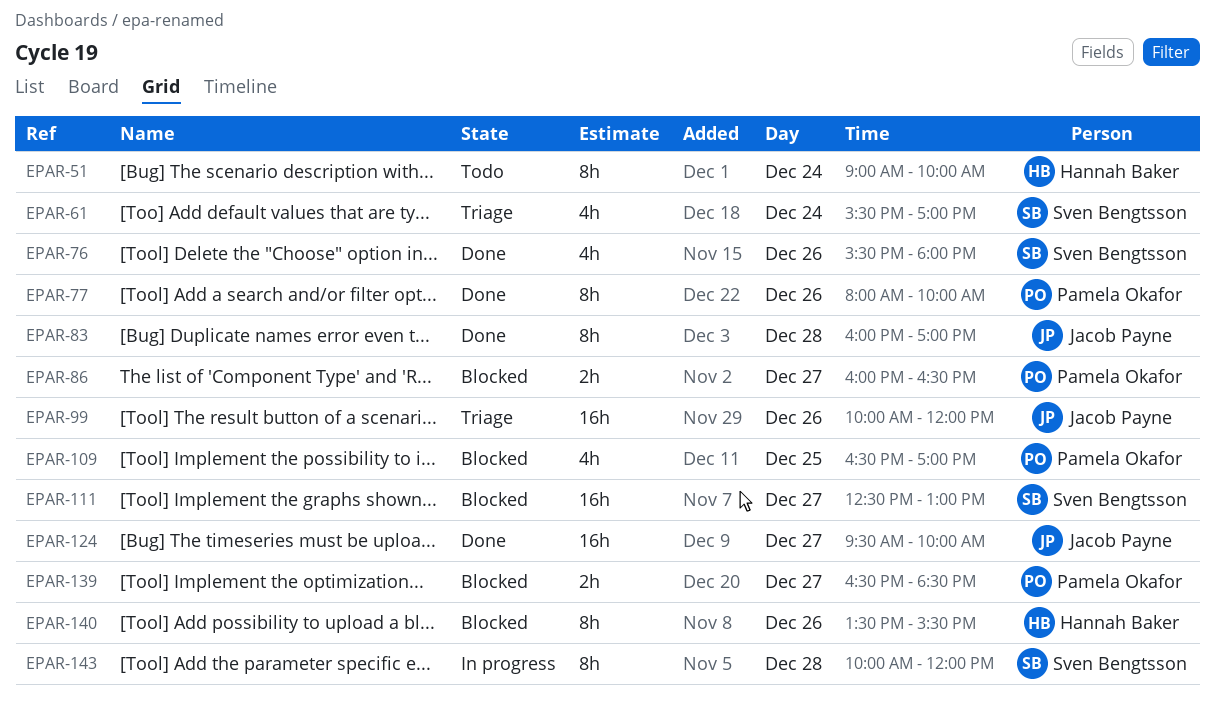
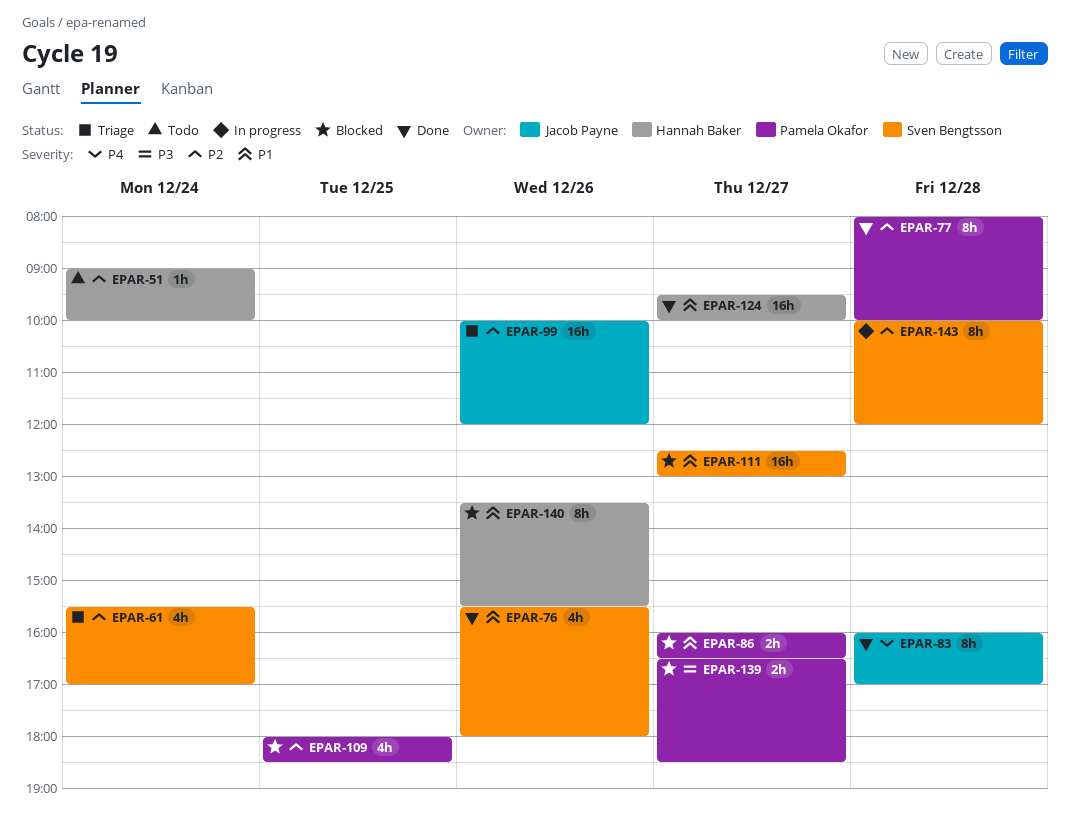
EPAR-51, estimate: 8h -> 1h
EPAR-77, day: Dec 26 -> Dec 28
EPAR-109, begins: 16:30 -> 18:00
EPAR-109, ends: 17:00 -> 18:30
EPAR-124, owner: Jacob Payne -> Hannah Baker

